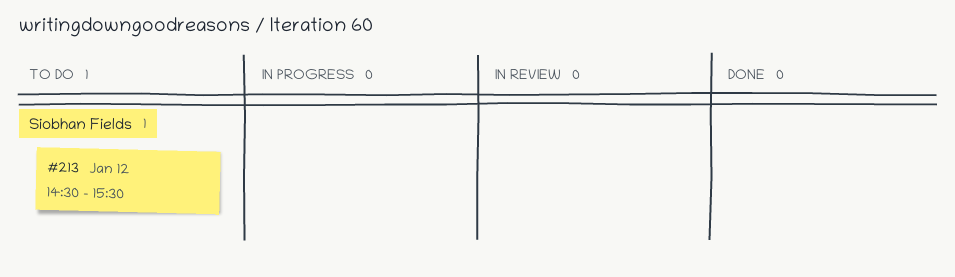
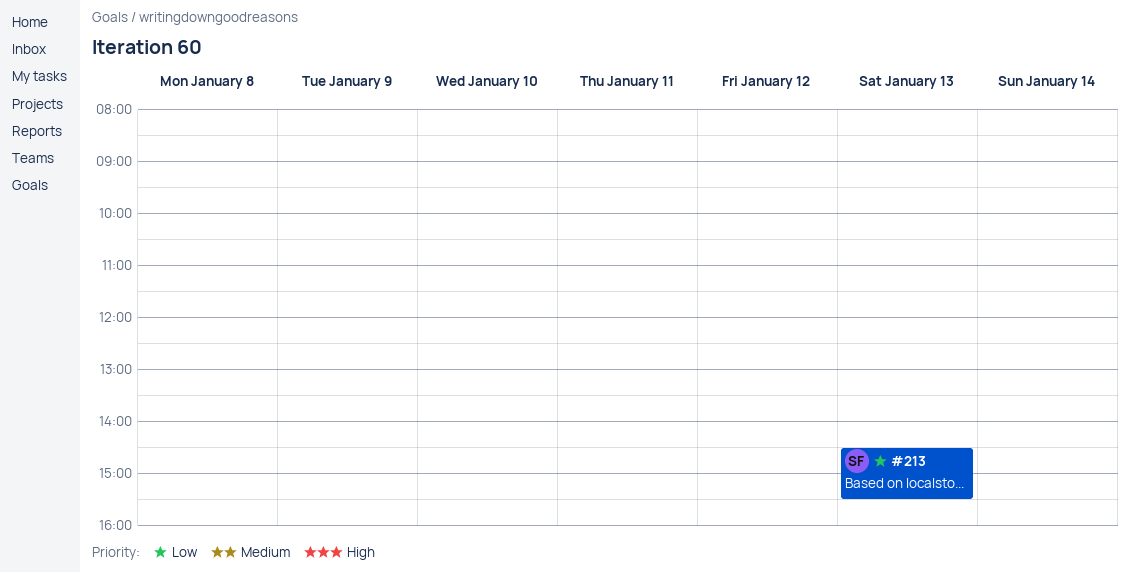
#213, day: Jan 12 -> Jan 13

